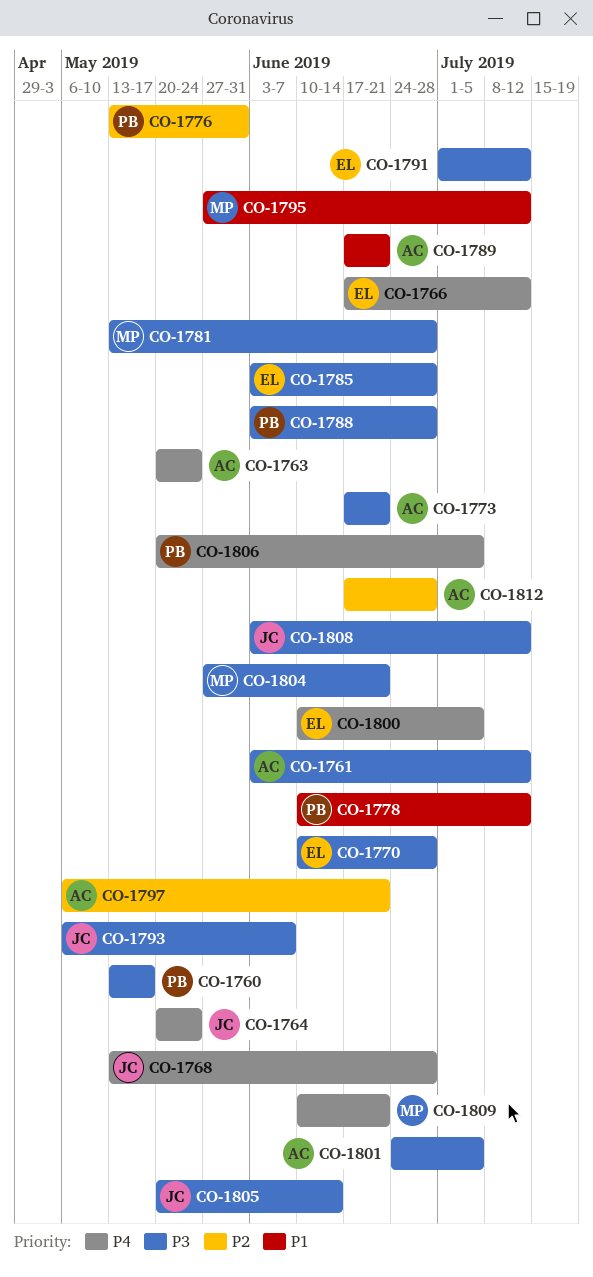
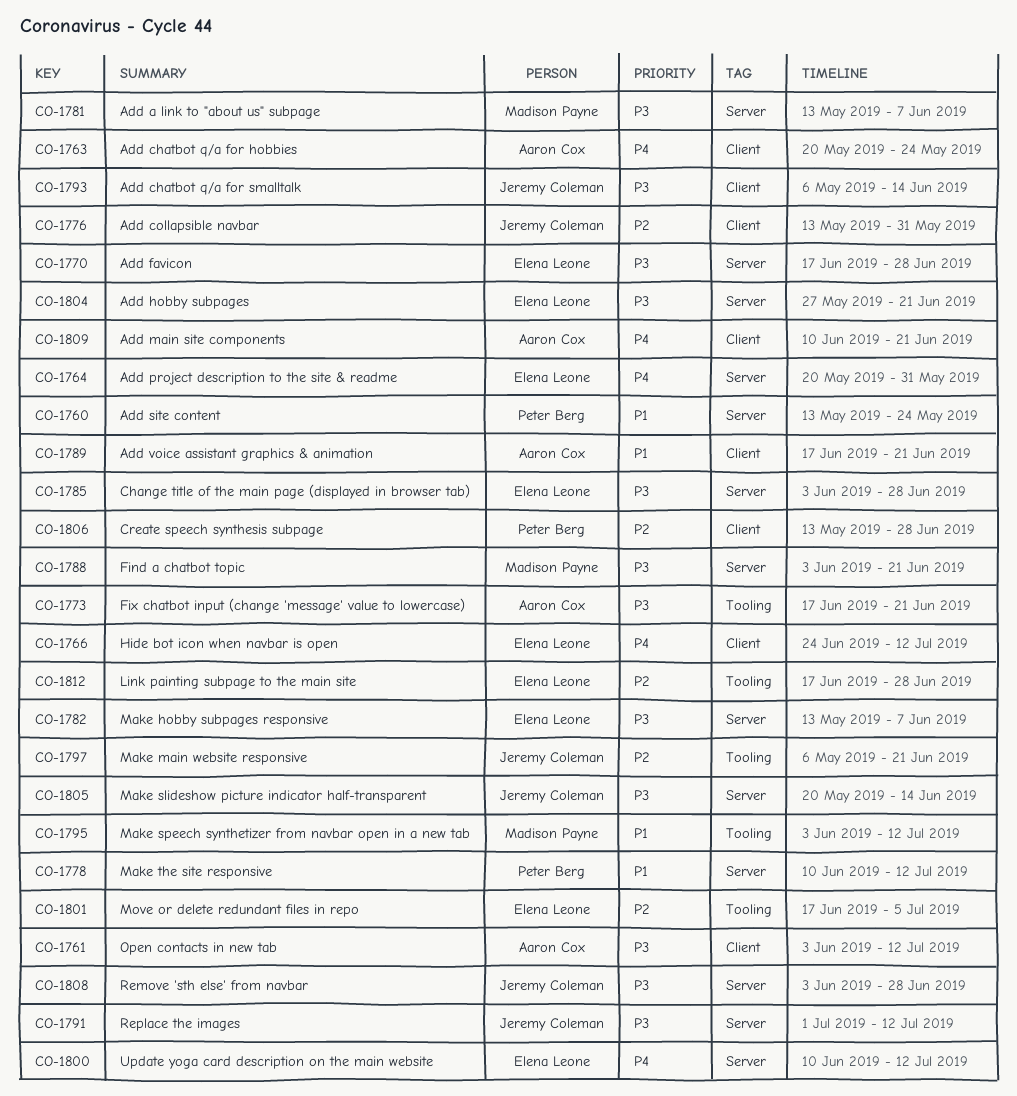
CO-1760, priority: P3 -> P1
CO-1760, due: May 17 -> May 24
CO-1764, owner: Jeremy Coleman -> Elena Leone
CO-1764, due: May 24 -> May 31
CO-1766, start: Jun 17 -> Jun 24
CO-1768: present -> none
CO-1770, start: Jun 10 -> Jun 17
CO-1776, owner: Peter Berg -> Jeremy Coleman
CO-1781, due: Jun 28 -> Jun 7
CO-1782: none -> present
CO-1788, owner: Peter Berg -> Madison Payne
CO-1788, due: Jun 28 -> Jun 21
CO-1791, owner: Elena Leone -> Jeremy Coleman
CO-1793, due: Jun 7 -> Jun 14
CO-1795, start: May 27 -> Jun 3
CO-1797, owner: Aaron Cox -> Jeremy Coleman
CO-1800, due: Jul 5 -> Jul 12
CO-1801, owner: Aaron Cox -> Elena Leone
CO-1801, priority: P3 -> P2
CO-1801, start: Jun 24 -> Jun 17
CO-1804, owner: Madison Payne -> Elena Leone
CO-1806, priority: P4 -> P2
CO-1806, start: May 20 -> May 13
CO-1806, due: Jul 5 -> Jun 28
CO-1808, due: Jul 12 -> Jun 28
CO-1809, owner: Madison Payne -> Aaron Cox
CO-1812, owner: Aaron Cox -> Elena Leone

